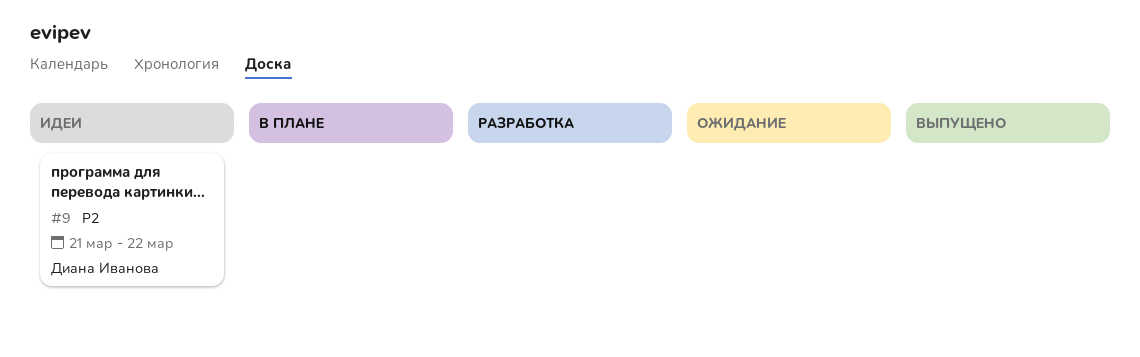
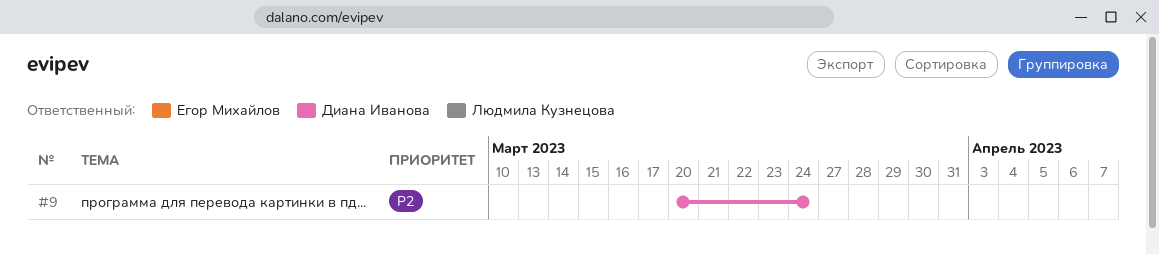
#9, start: Mar 21 -> Mar 20
#9, due: Mar 22 -> Mar 24

